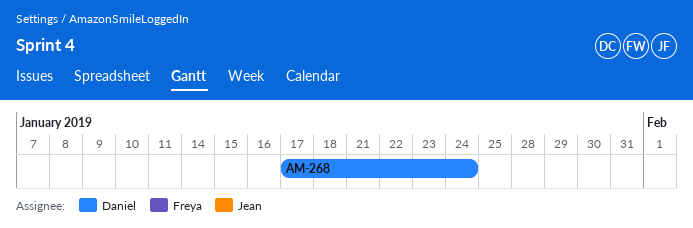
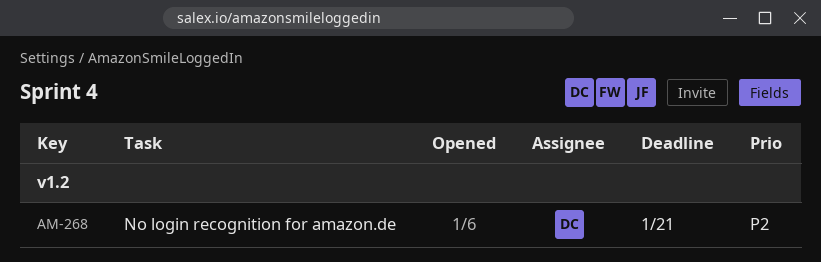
AM-268, due: Jan 24 -> Jan 21

